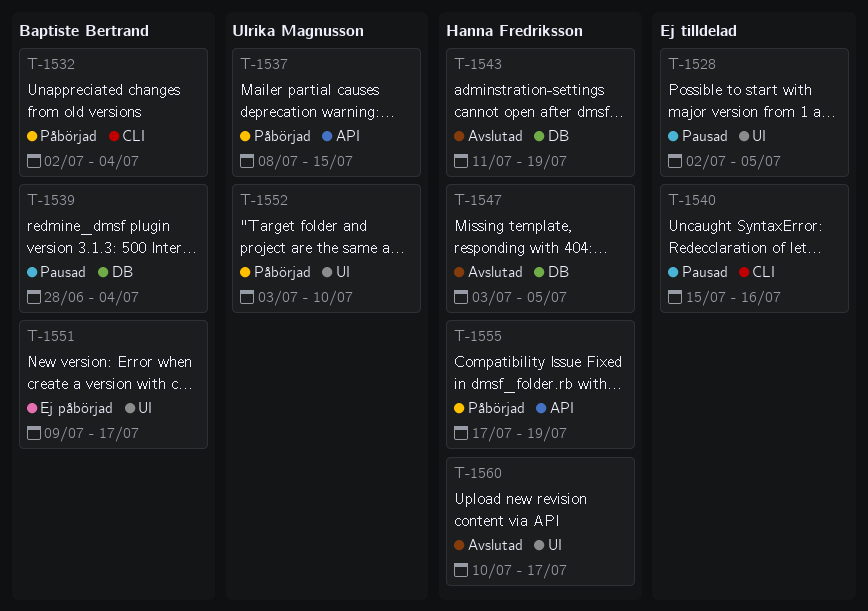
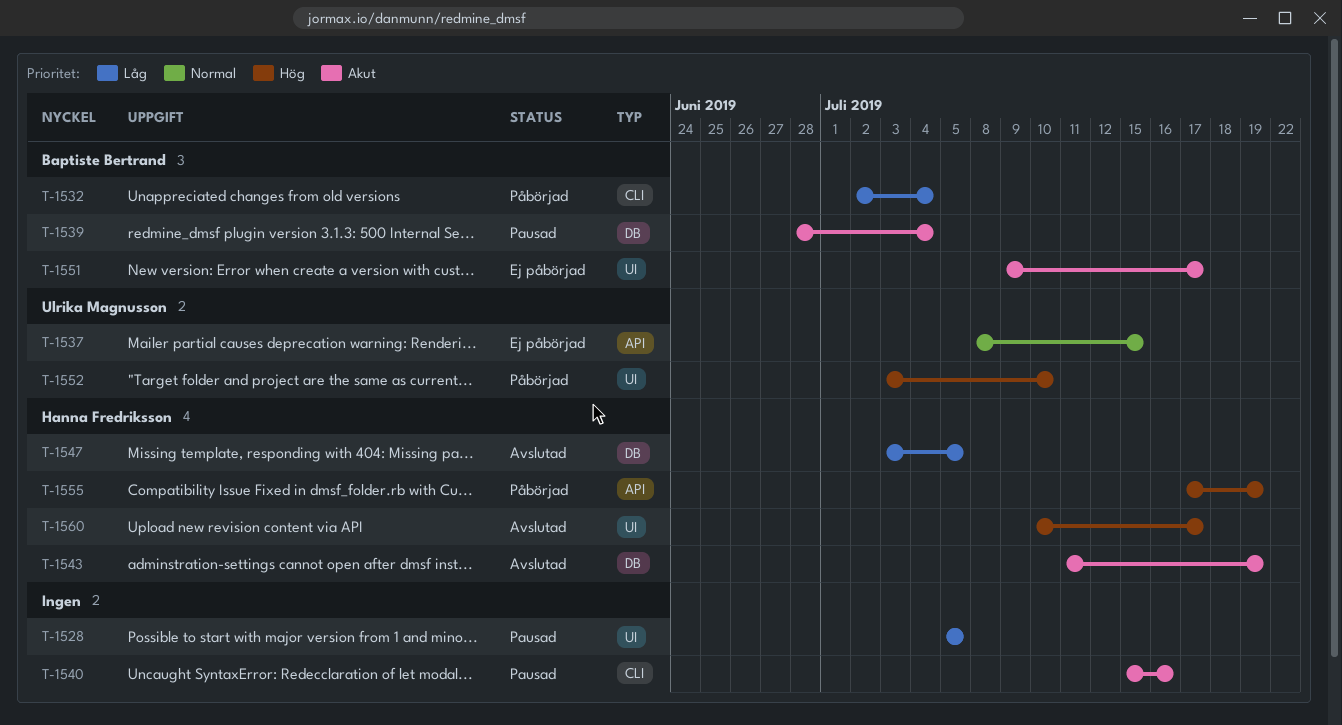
T-1528, start: Jul 2 -> Jul 5
T-1537, status: Påbörjad -> Ej påbörjad

